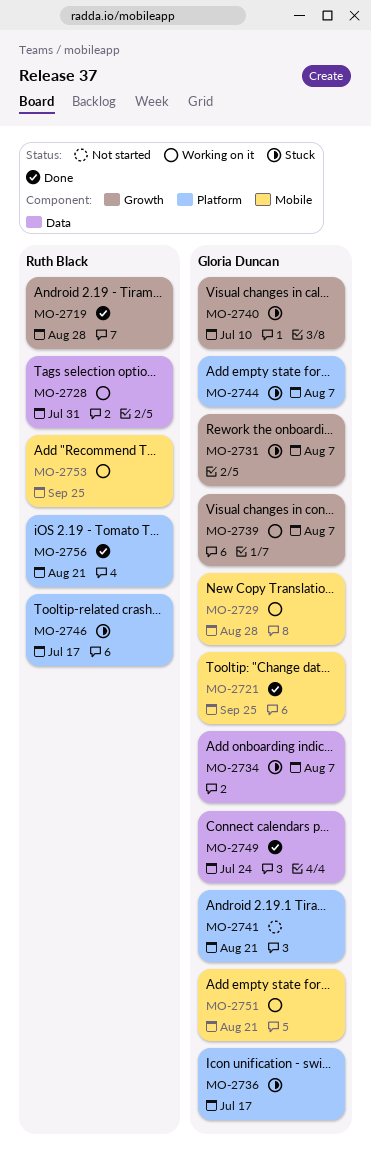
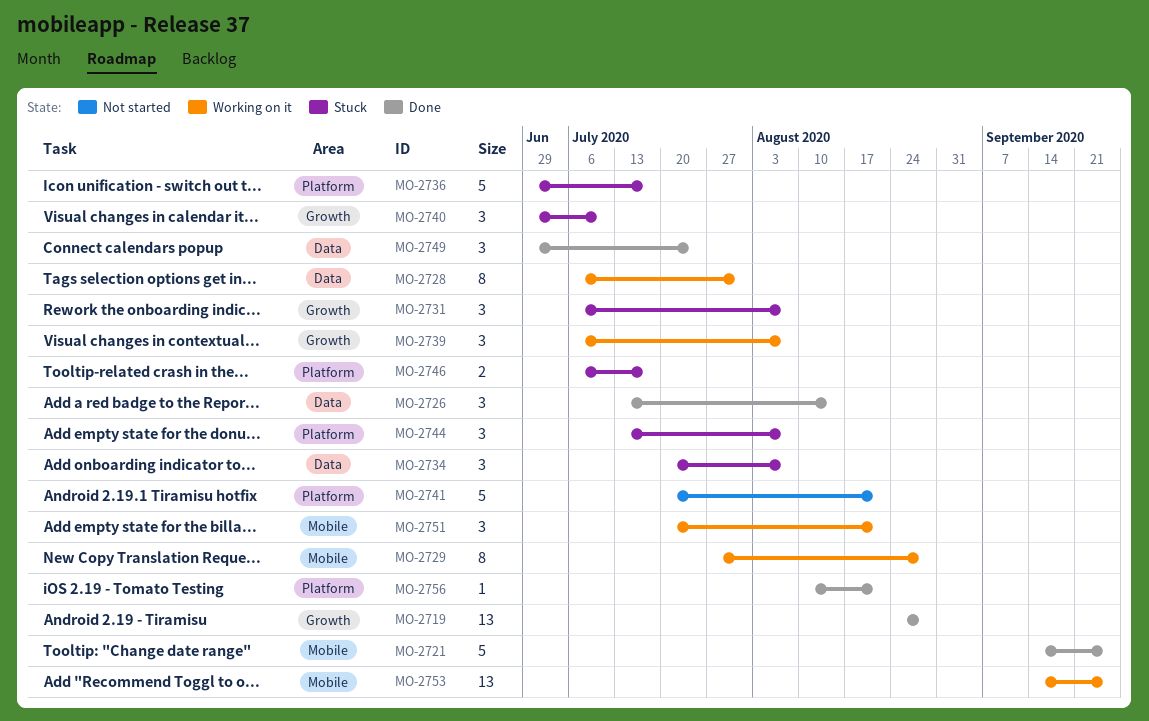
MO-2726: none -> present

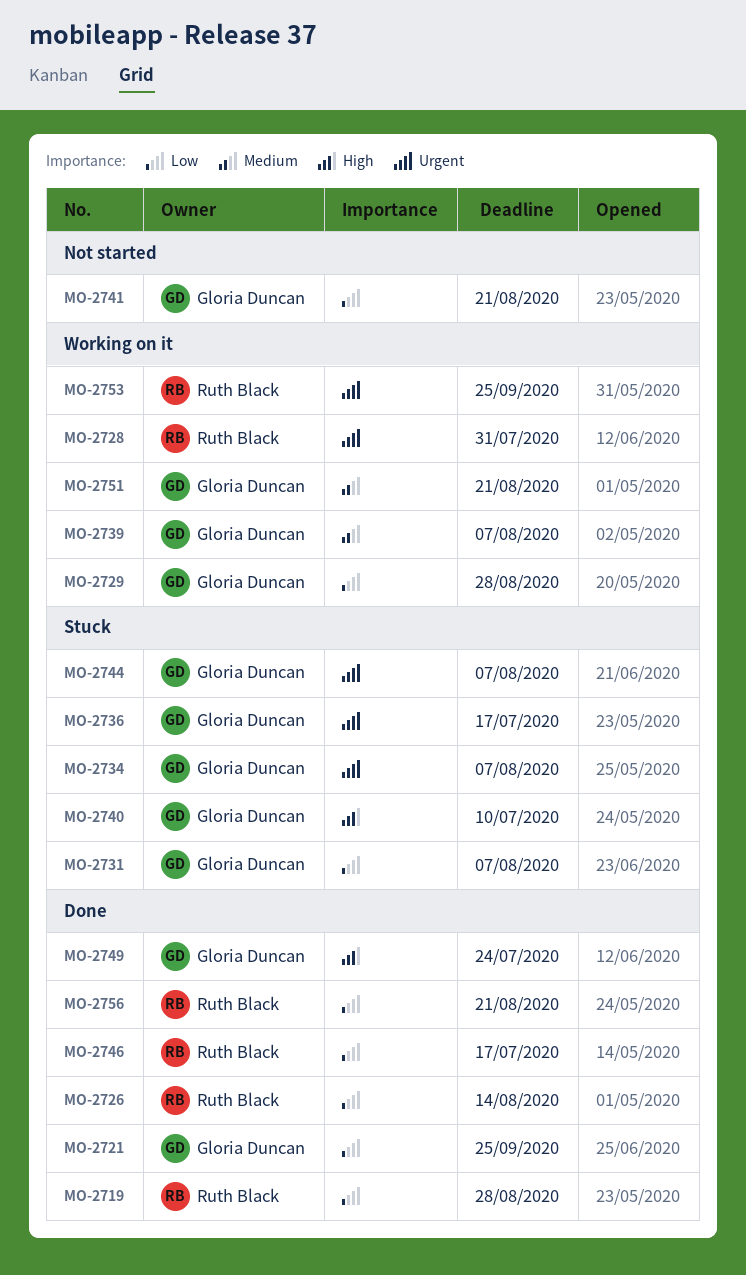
MO-2746, status: Stuck -> Done

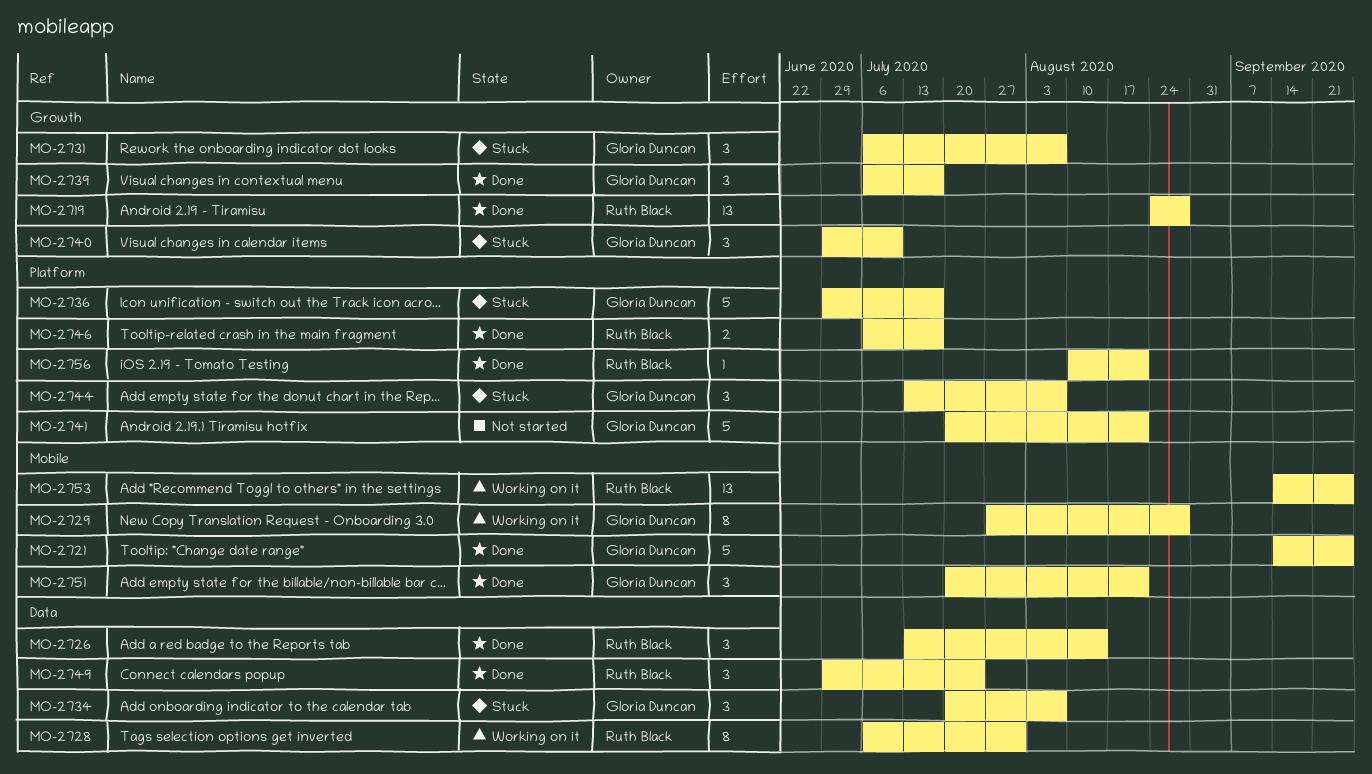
MO-2739, status: Working on it -> Done
MO-2739, due: Aug 7 -> Jul 17
MO-2749, owner: Gloria Duncan -> Ruth Black
MO-2751, status: Working on it -> Done

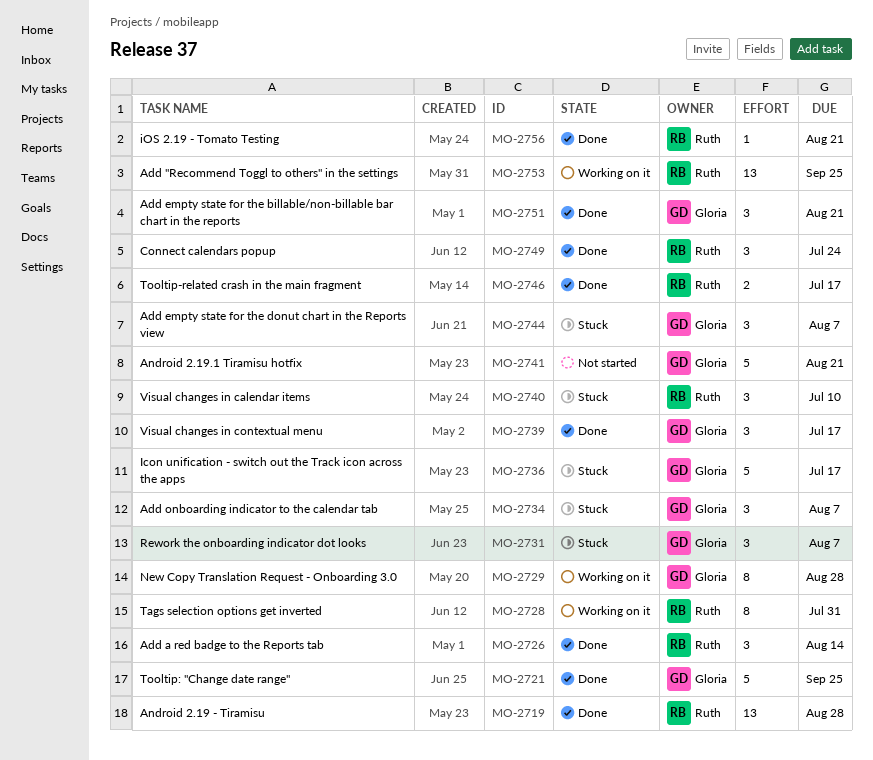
MO-2740, owner: Gloria Duncan -> Ruth Black

